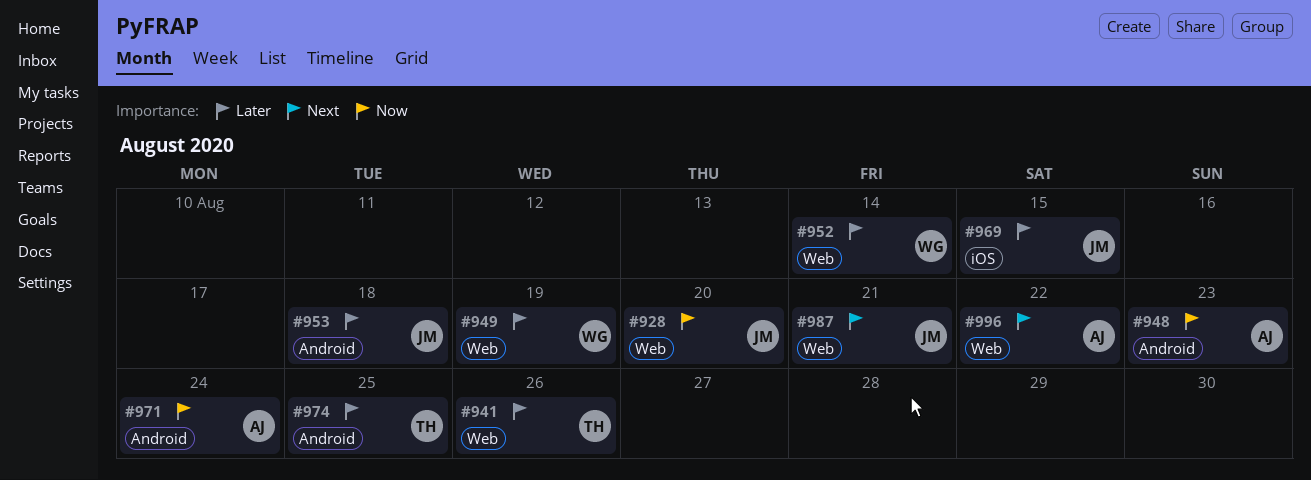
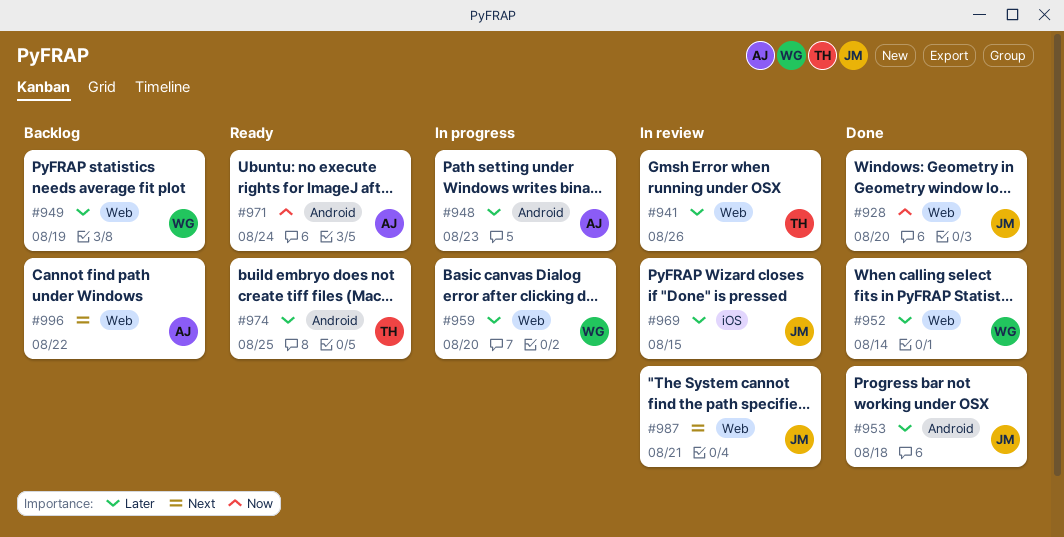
#948, priority: Now -> Later
#959: none -> present

